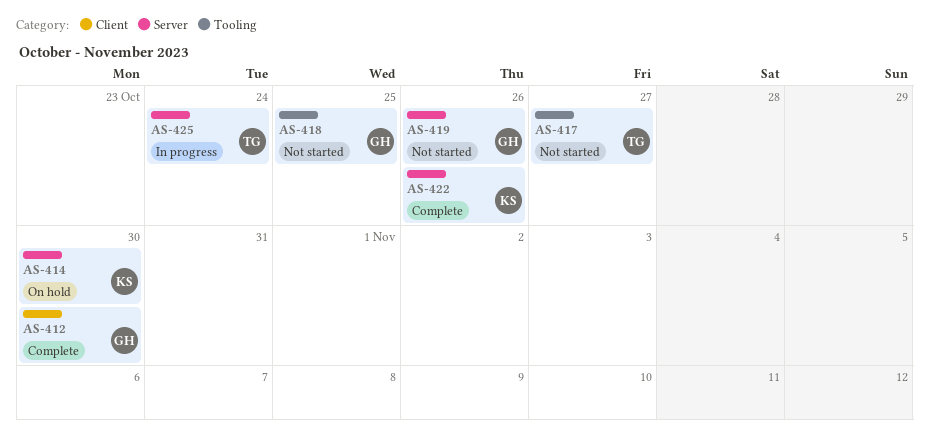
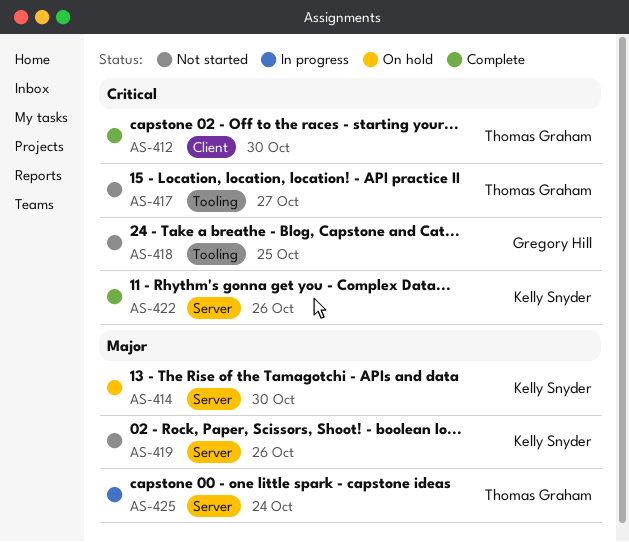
AS-412, owner: Gregory Hill -> Thomas Graham
AS-419, owner: Gregory Hill -> Kelly Snyder

